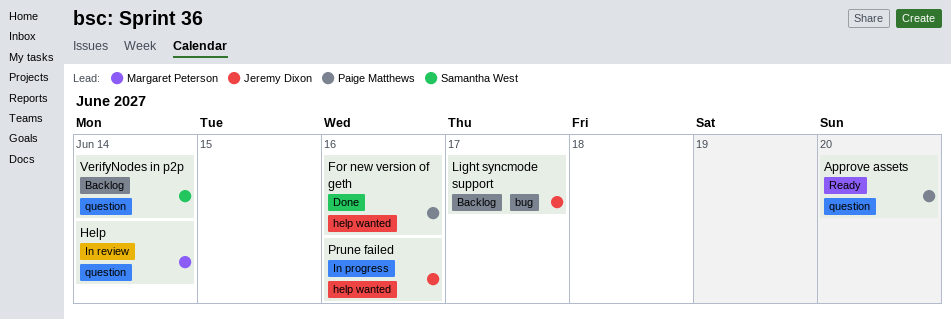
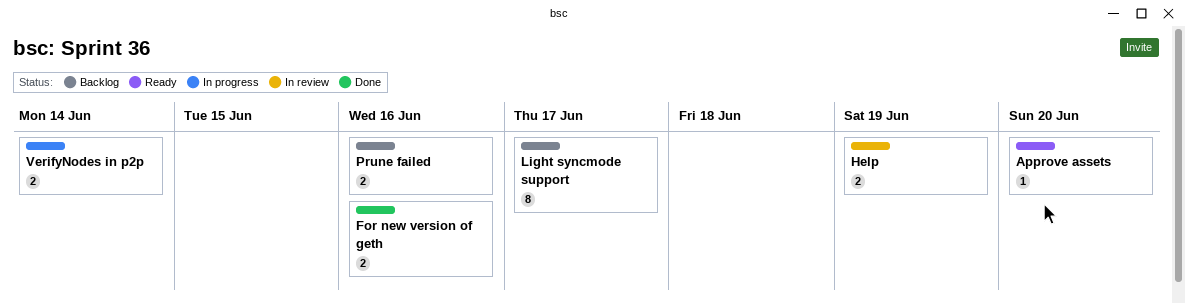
Help, due: Jun 14 -> Jun 19
Prune failed, status: In progress -> Backlog
VerifyNodes in p2p, status: Backlog -> In progress

